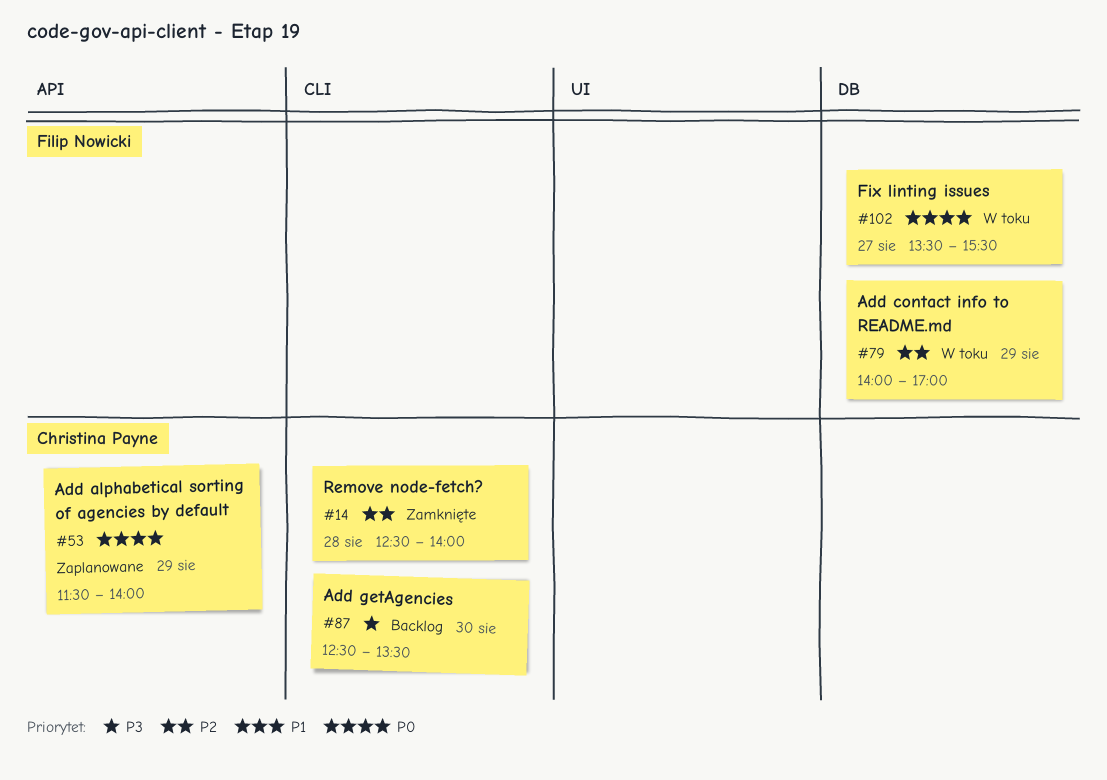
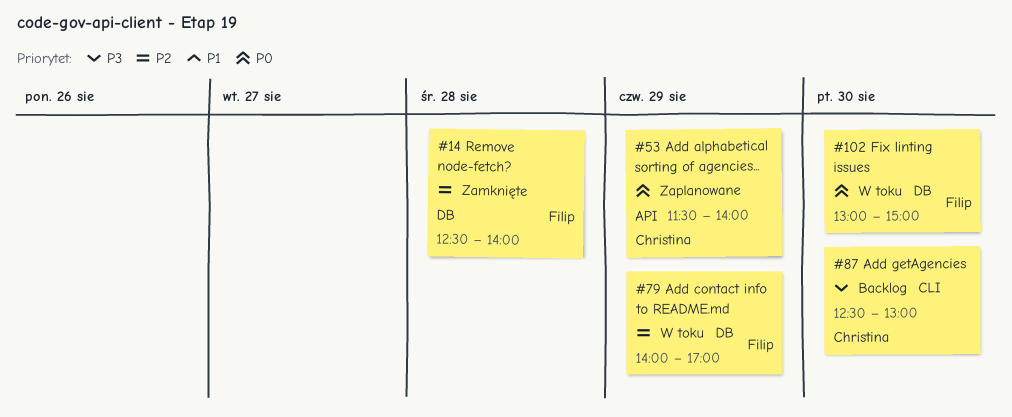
#14, owner: Christina Payne -> Filip Nowicki
#14, label: CLI -> DB
#87, ends: 13:30 -> 13:00
#102, day: Aug 27 -> Aug 30
#102, begins: 13:30 -> 13:00
#102, ends: 15:30 -> 15:00

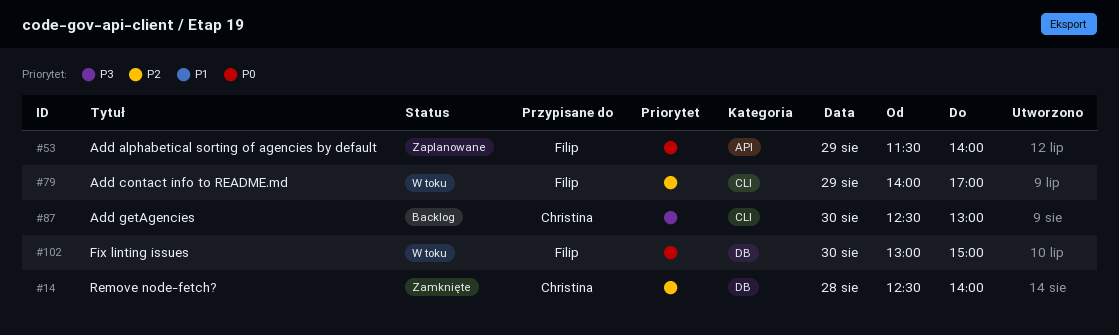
#14, owner: Filip -> Christina
#53, owner: Christina -> Filip
#79, label: DB -> CLI

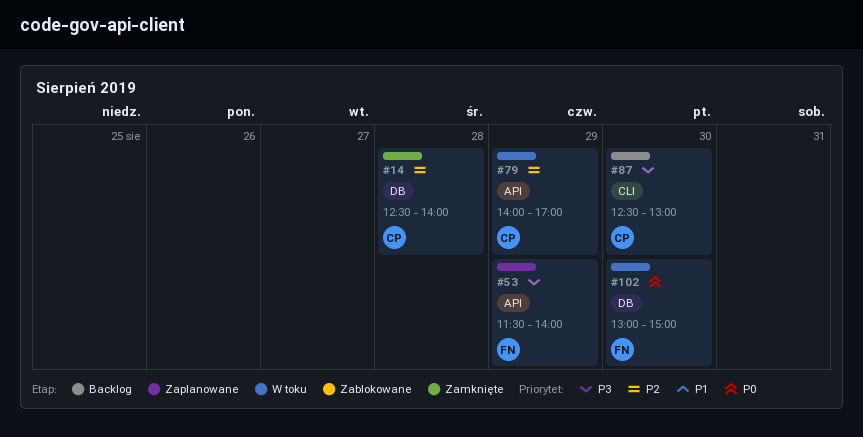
#53, priority: P0 -> P3
#79, owner: Filip -> Christina
#79, label: CLI -> API

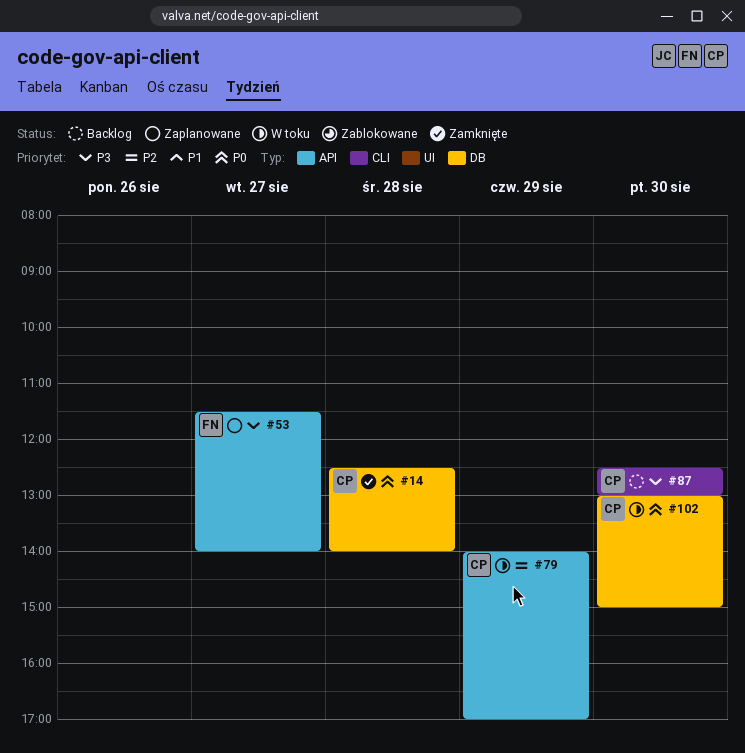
#14, priority: P2 -> P0
#53, day: Aug 29 -> Aug 27
#102, owner: FN -> CP

